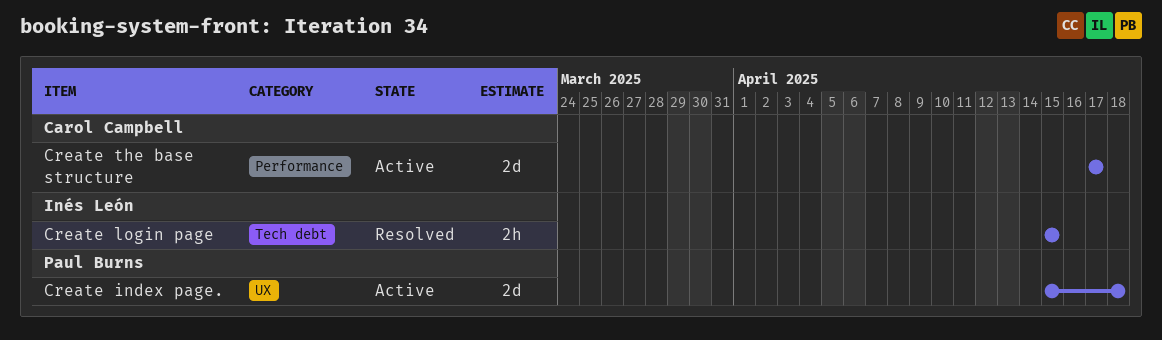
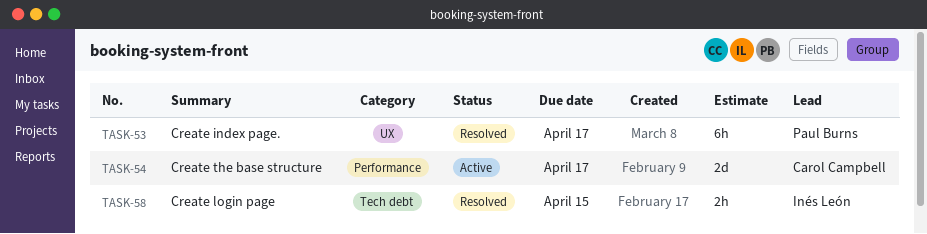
Create index page., status: Active -> Resolved
Create index page., estimate: 2d -> 6h
Create index page., due: Apr 18 -> Apr 17

